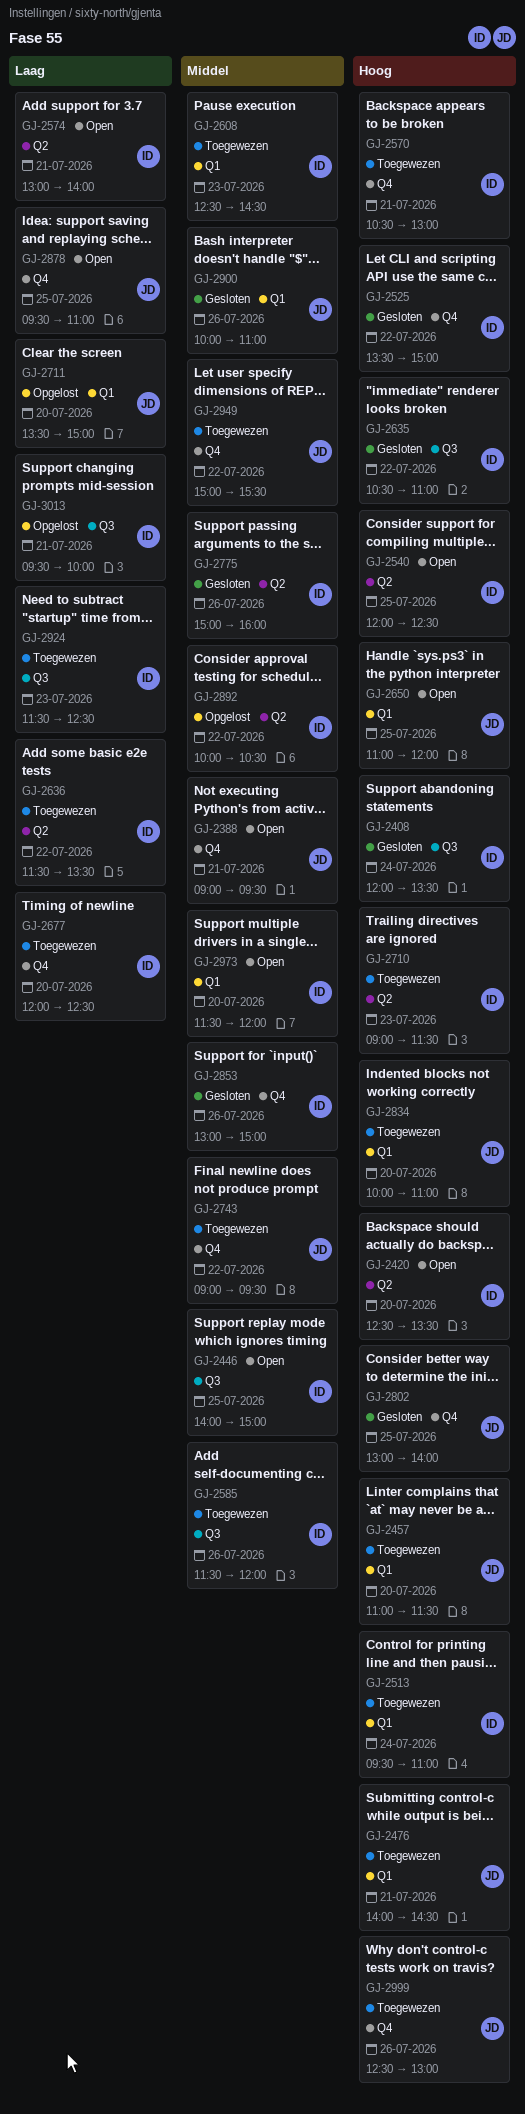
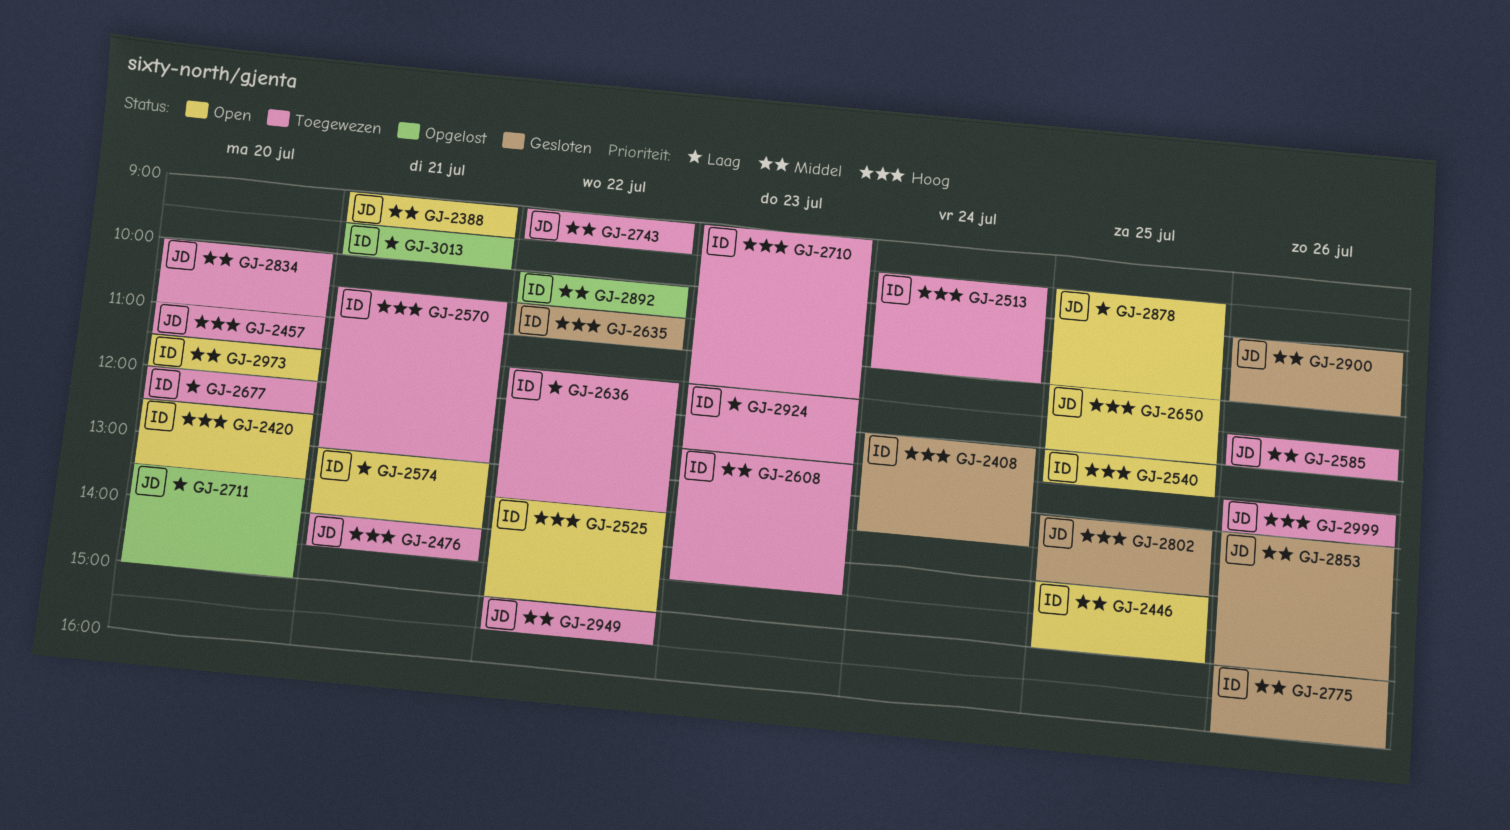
GJ-2525, status: Gesloten -> Open
GJ-2585, owner: ID -> JD
GJ-2834, priority: Hoog -> Middel
GJ-2853, owner: ID -> JD

